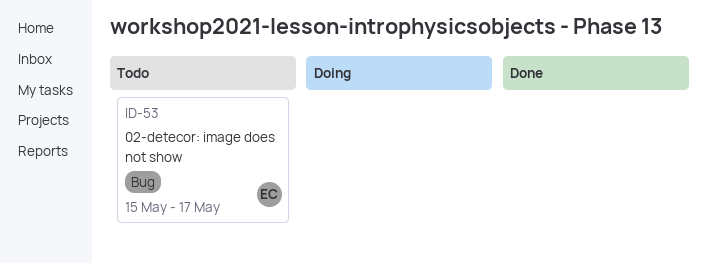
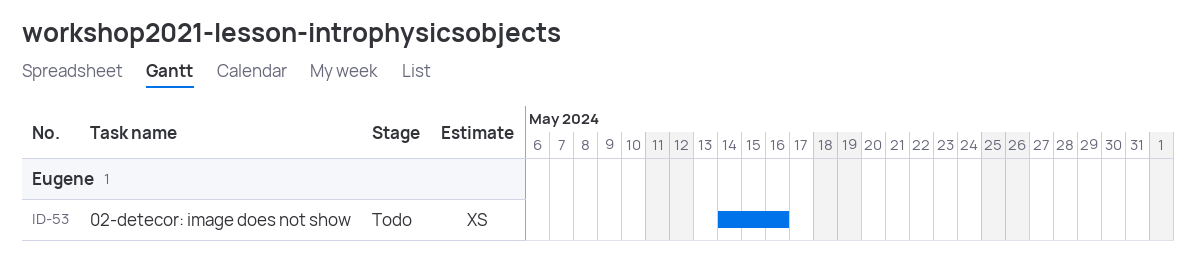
ID-53, start: May 15 -> May 14
ID-53, due: May 17 -> May 16

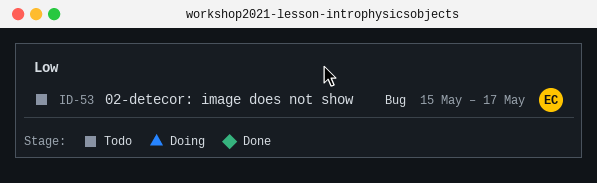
ID-53, start: May 14 -> May 15
ID-53, due: May 16 -> May 17

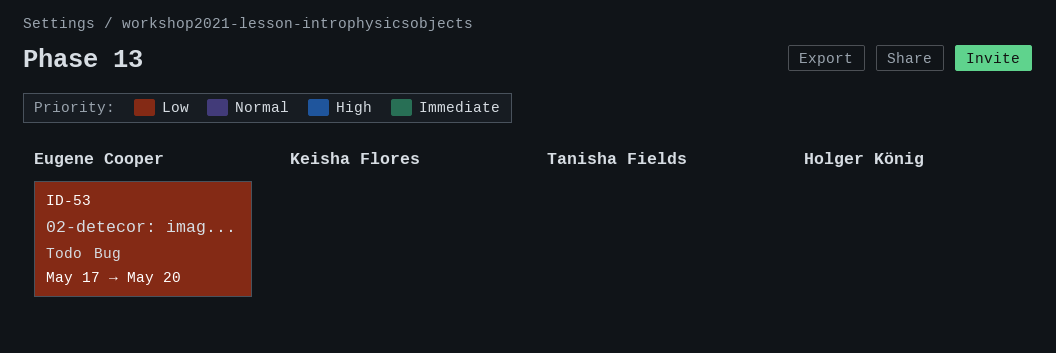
ID-53, start: May 15 -> May 17
ID-53, due: May 17 -> May 20

